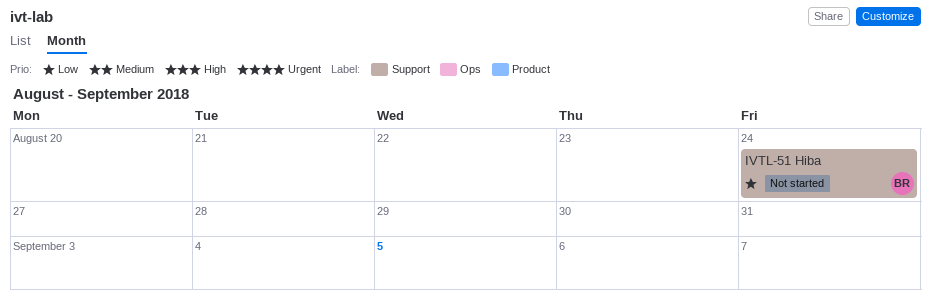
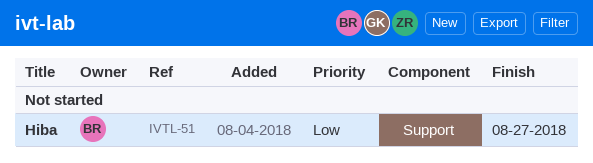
IVTL-51, due: Aug 24 -> Aug 27

